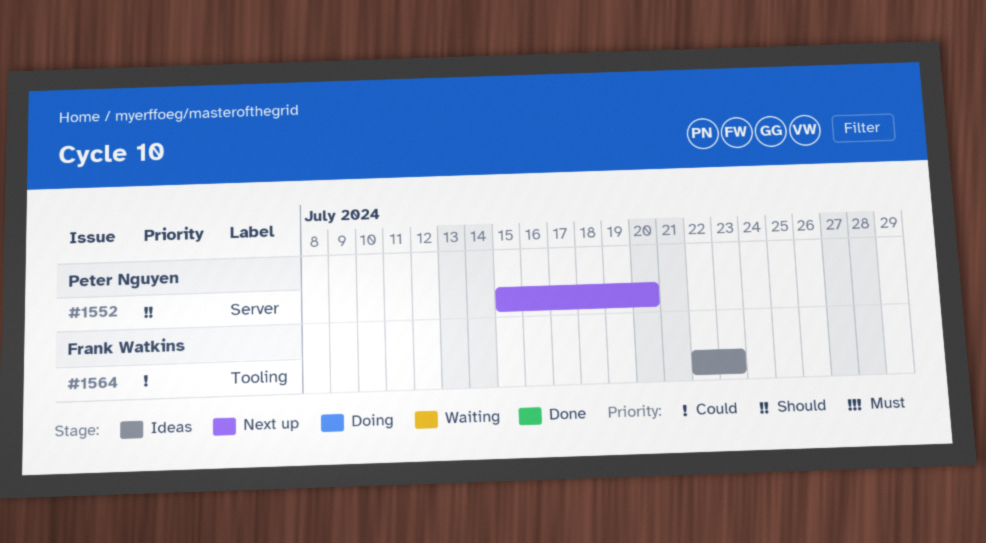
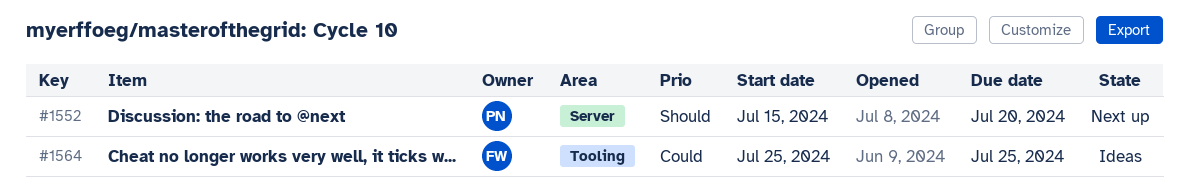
#1564, start: Jul 22 -> Jul 25
#1564, due: Jul 23 -> Jul 25

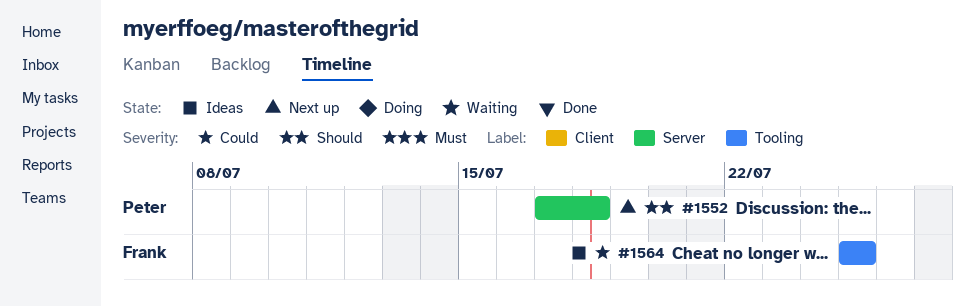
#1552, start: Jul 15 -> Jul 17
#1552, due: Jul 20 -> Jul 18

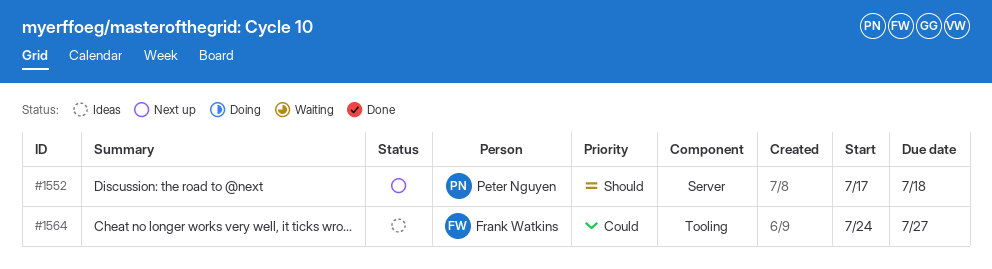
#1564, start: Jul 25 -> Jul 24
#1564, due: Jul 25 -> Jul 27

